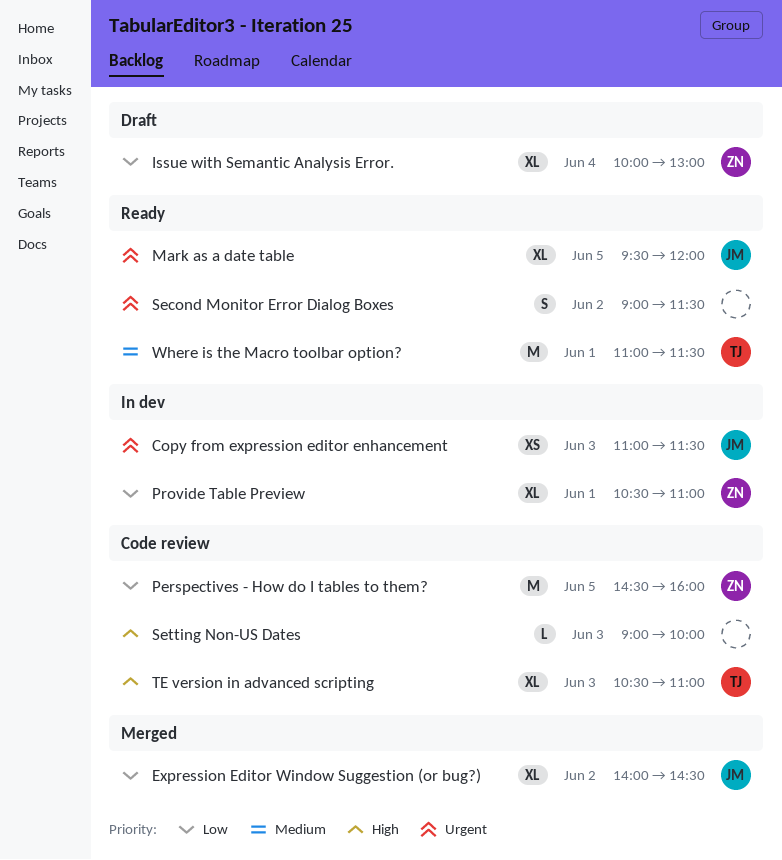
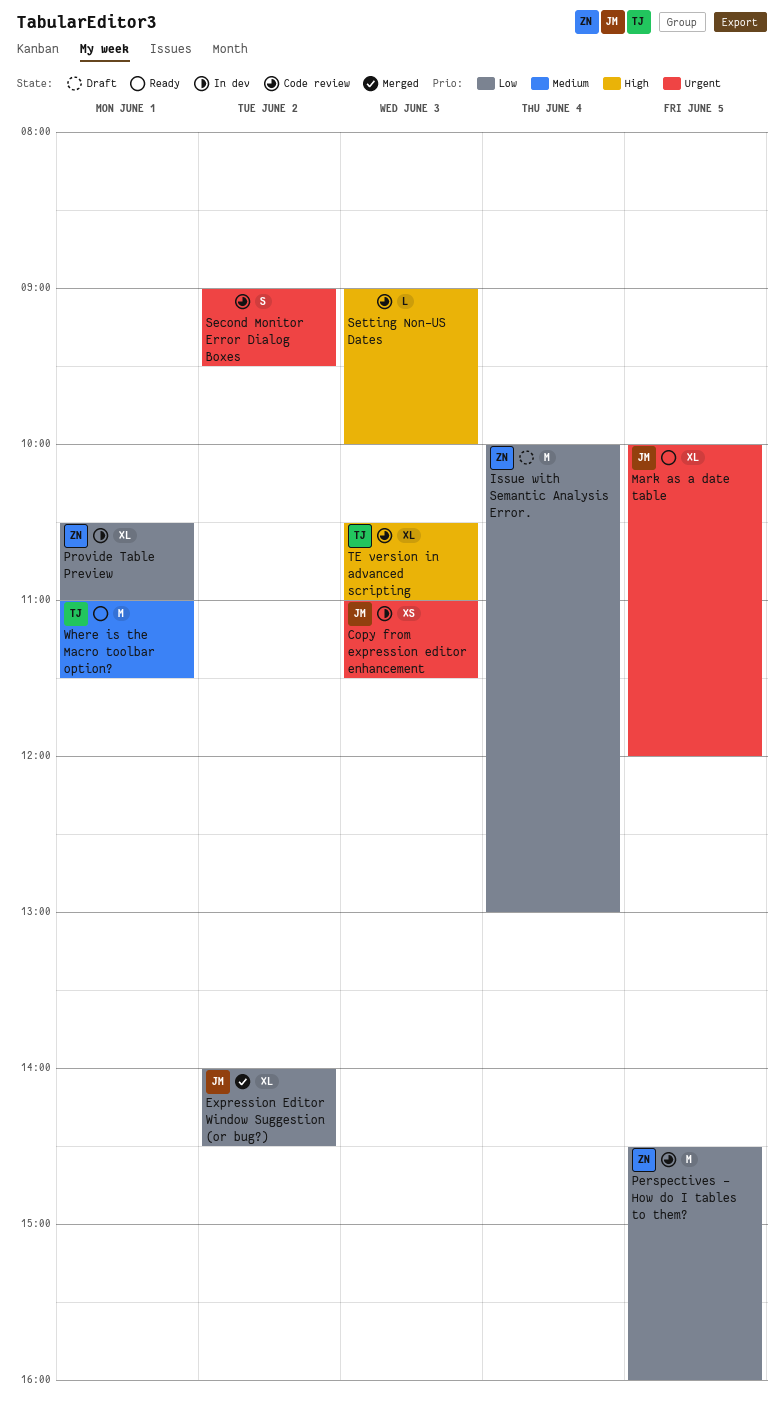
Issue with Semantic Analysis Error., estimate: XL -> M
Mark as a date table, begins: 09:30 -> 10:00
Second Monitor Error Dialog Boxes, status: Ready -> Code review
Second Monitor Error Dialog Boxes, ends: 11:30 -> 09:30

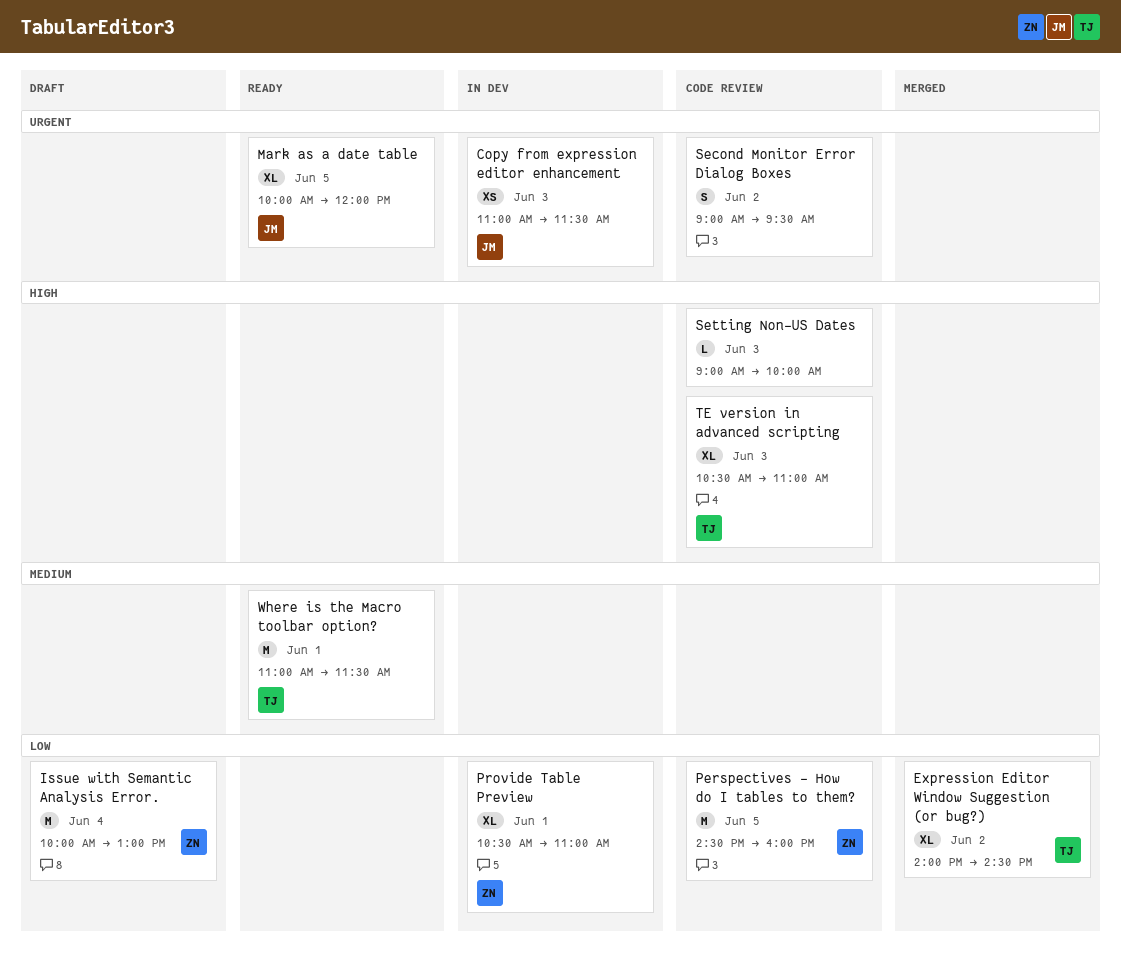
Expression Editor Window Suggestion (or bug?), owner: JM -> TJ

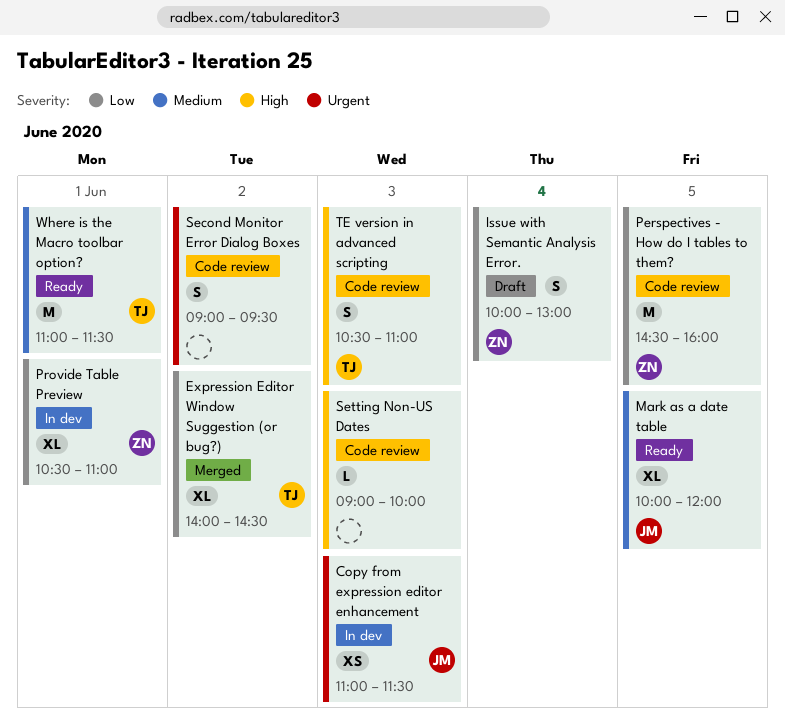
Issue with Semantic Analysis Error., estimate: M -> S
Mark as a date table, priority: Urgent -> Medium
TE version in advanced scripting, estimate: XL -> S

